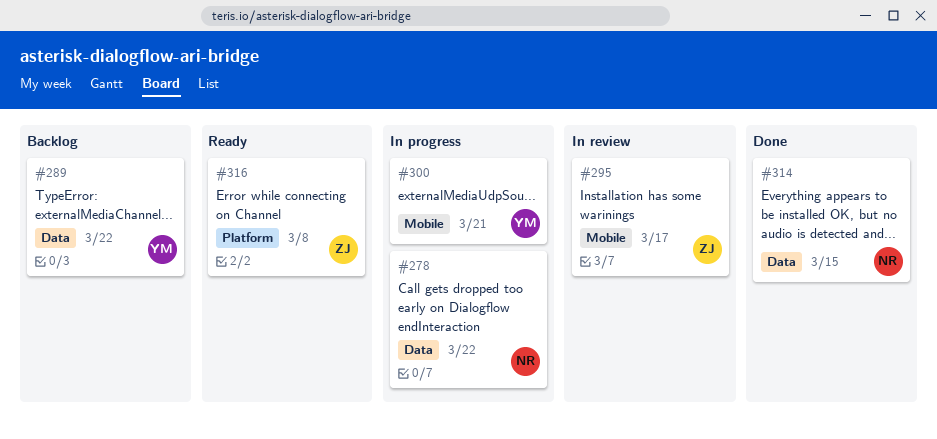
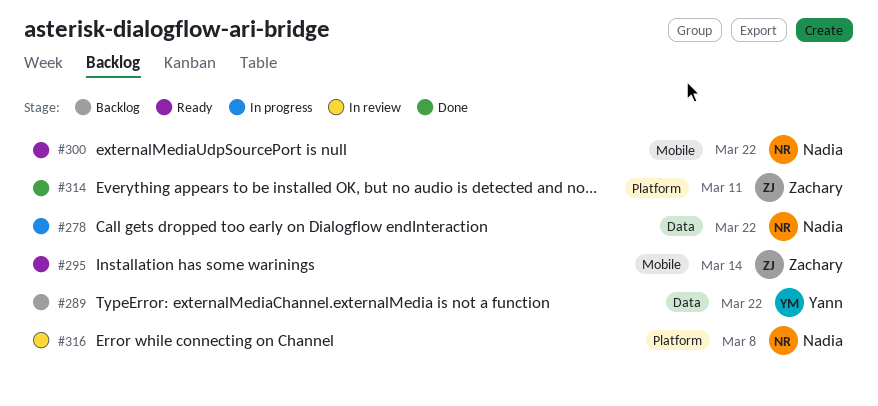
#295, status: In review -> Ready
#295, due: Mar 17 -> Mar 14
#300, status: In progress -> Ready
#300, owner: Yann -> Nadia
#300, due: Mar 21 -> Mar 22
#314, owner: Nadia -> Zachary
#314, label: Data -> Platform
#314, due: Mar 15 -> Mar 11
#316, status: Ready -> In review
#316, owner: Zachary -> Nadia

